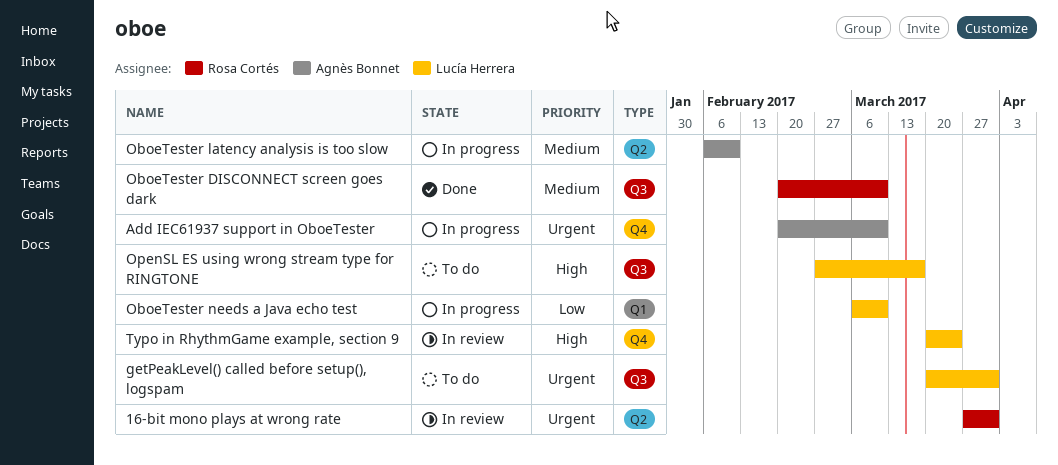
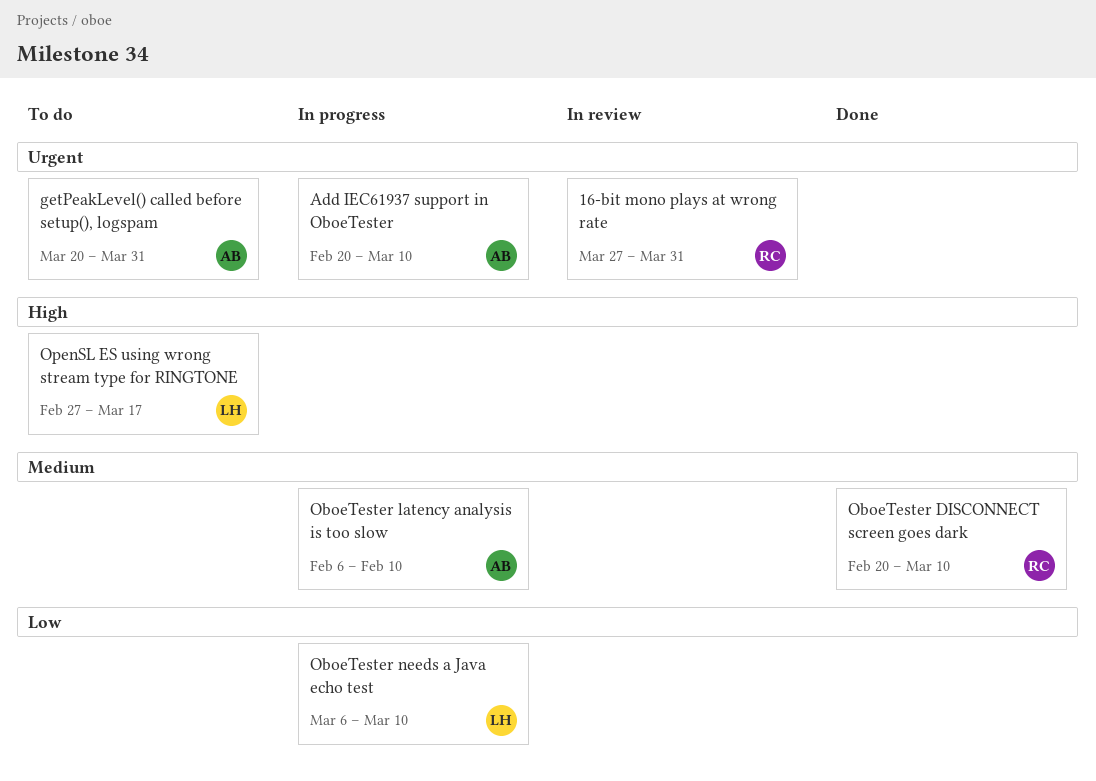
getPeakLevel() called before setup(), logspam, owner: Lucía Herrera -> Agnès Bonnet
Typo in RhythmGame example, section 9: present -> none

